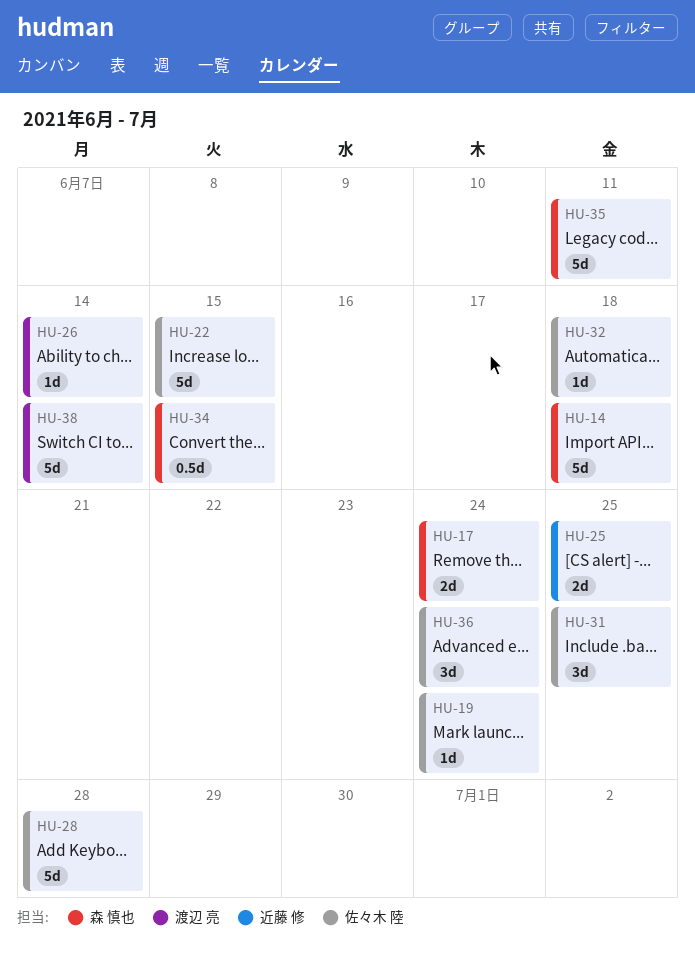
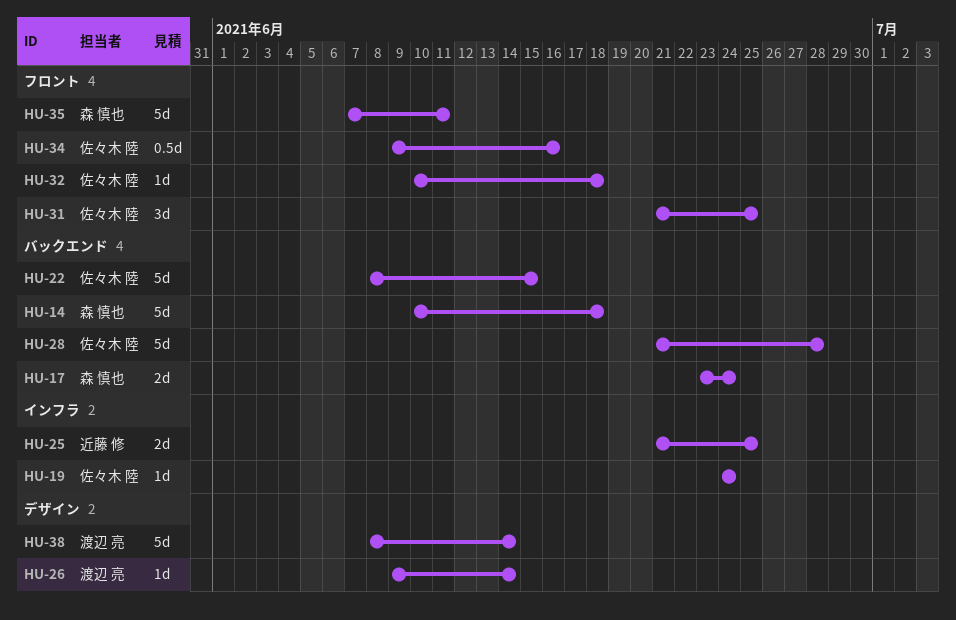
HU-34, owner: 森 慎也 -> 佐々木 陸
HU-34, due: Jun 15 -> Jun 16
HU-36: present -> none

